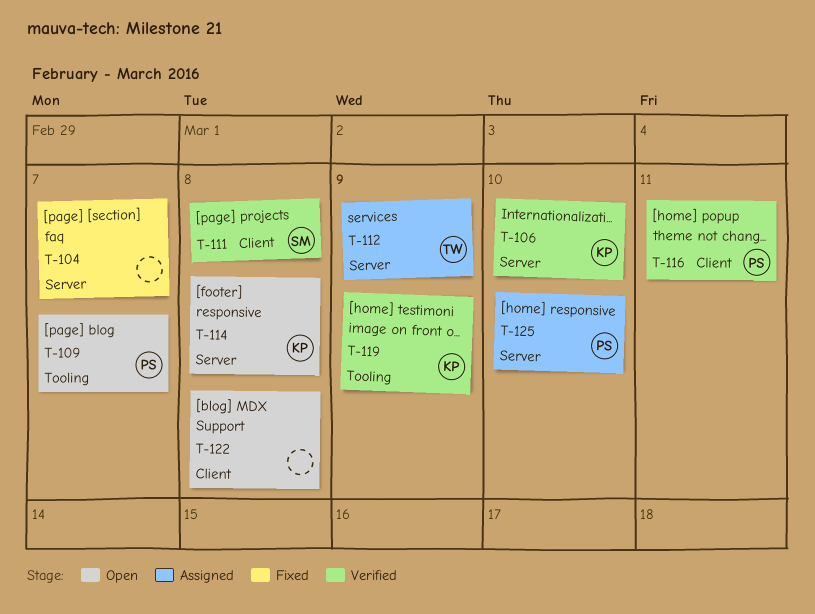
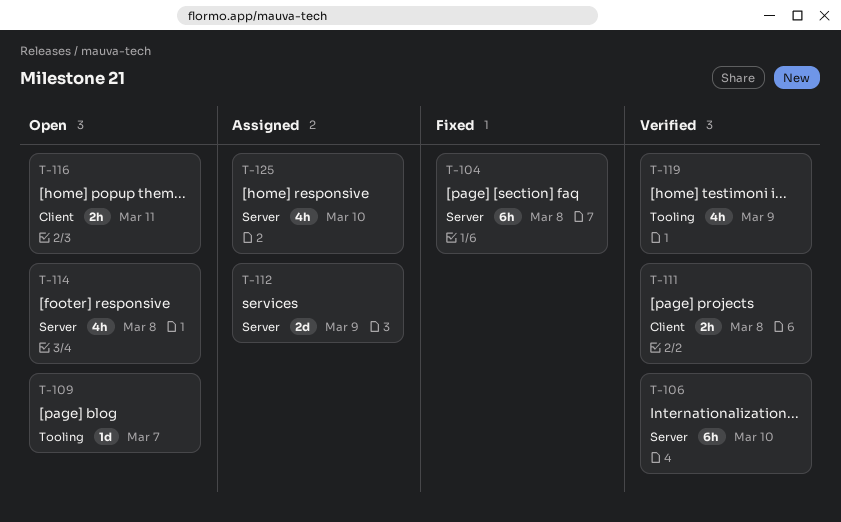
T-104, due: Mar 7 -> Mar 8
T-116, status: Verified -> Open
T-122: present -> none

